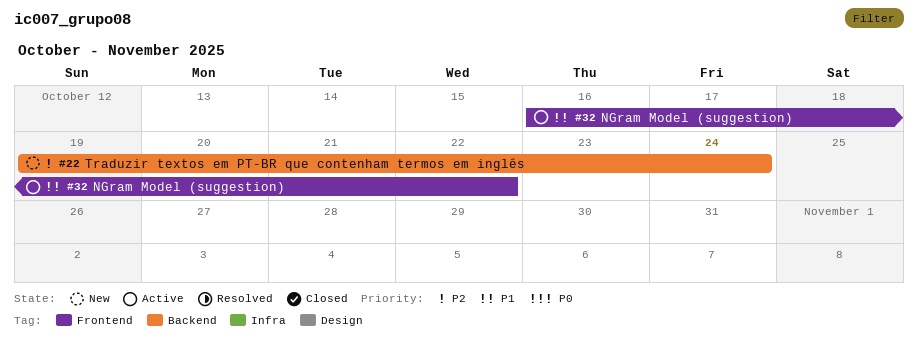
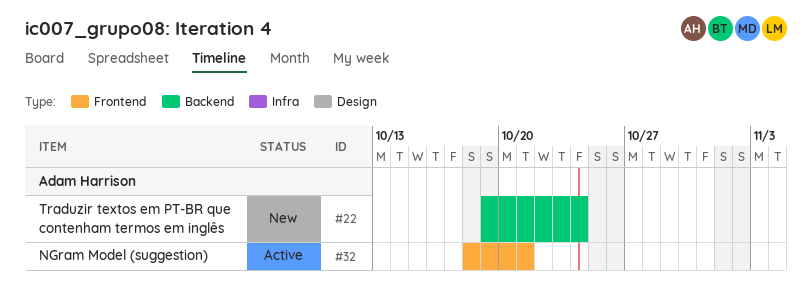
#32, start: Oct 16 -> Oct 18
#32, due: Oct 22 -> Oct 21

